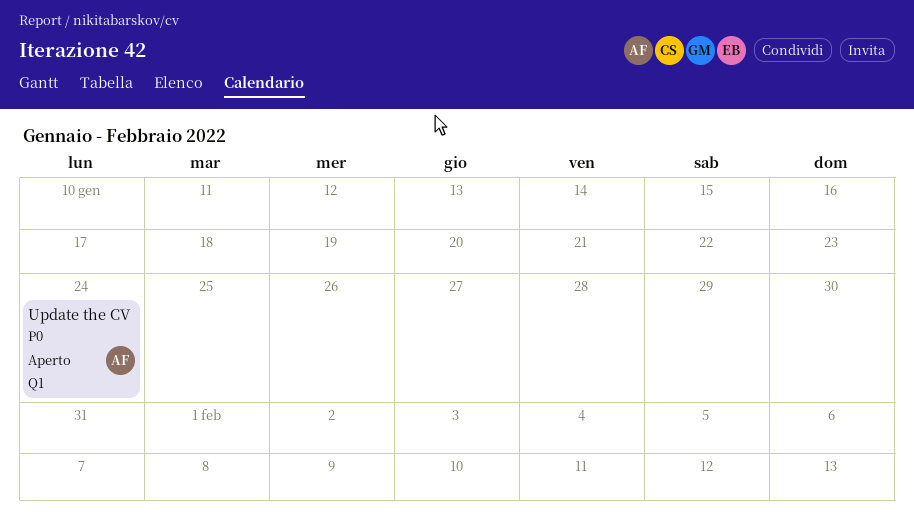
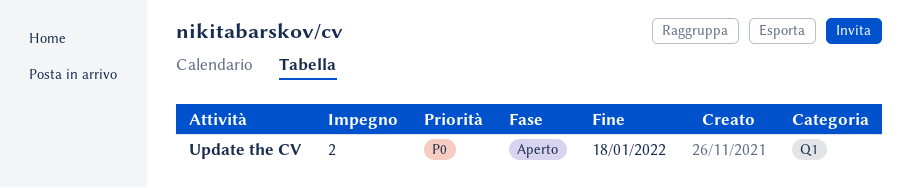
Update the CV, due: Jan 24 -> Jan 18

